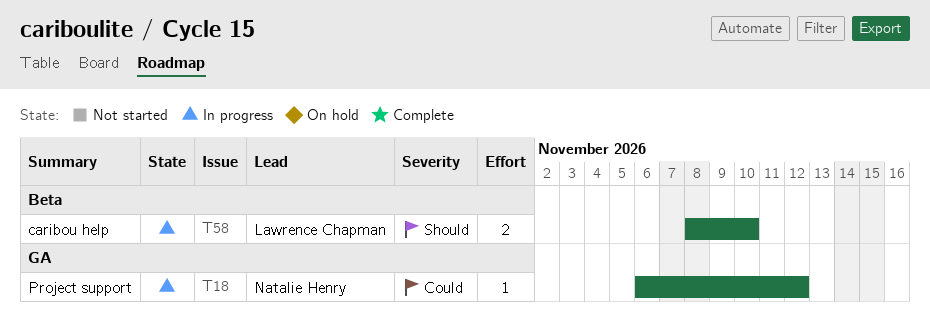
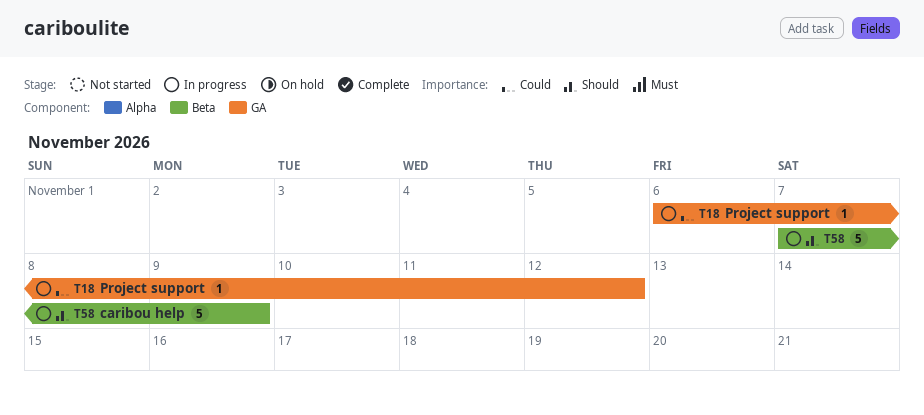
T58, estimate: 2 -> 5
T58, start: Nov 8 -> Nov 7
T58, due: Nov 10 -> Nov 9

